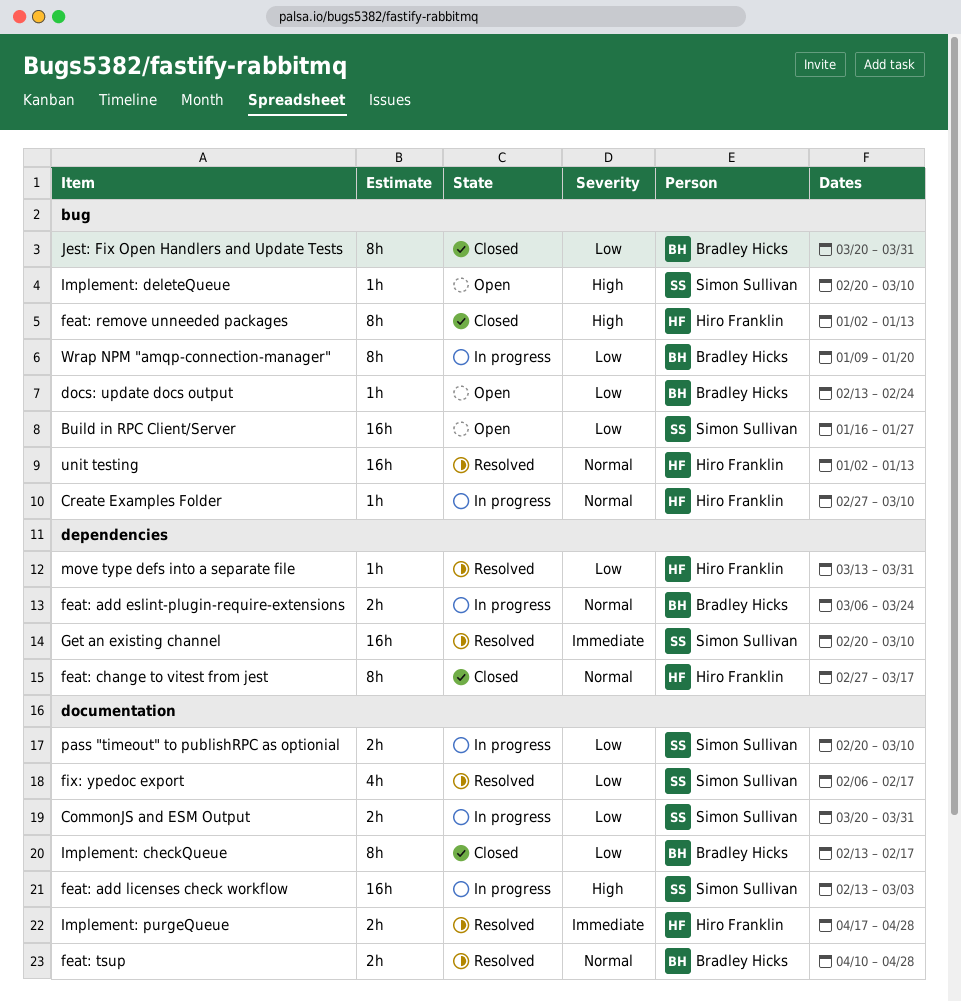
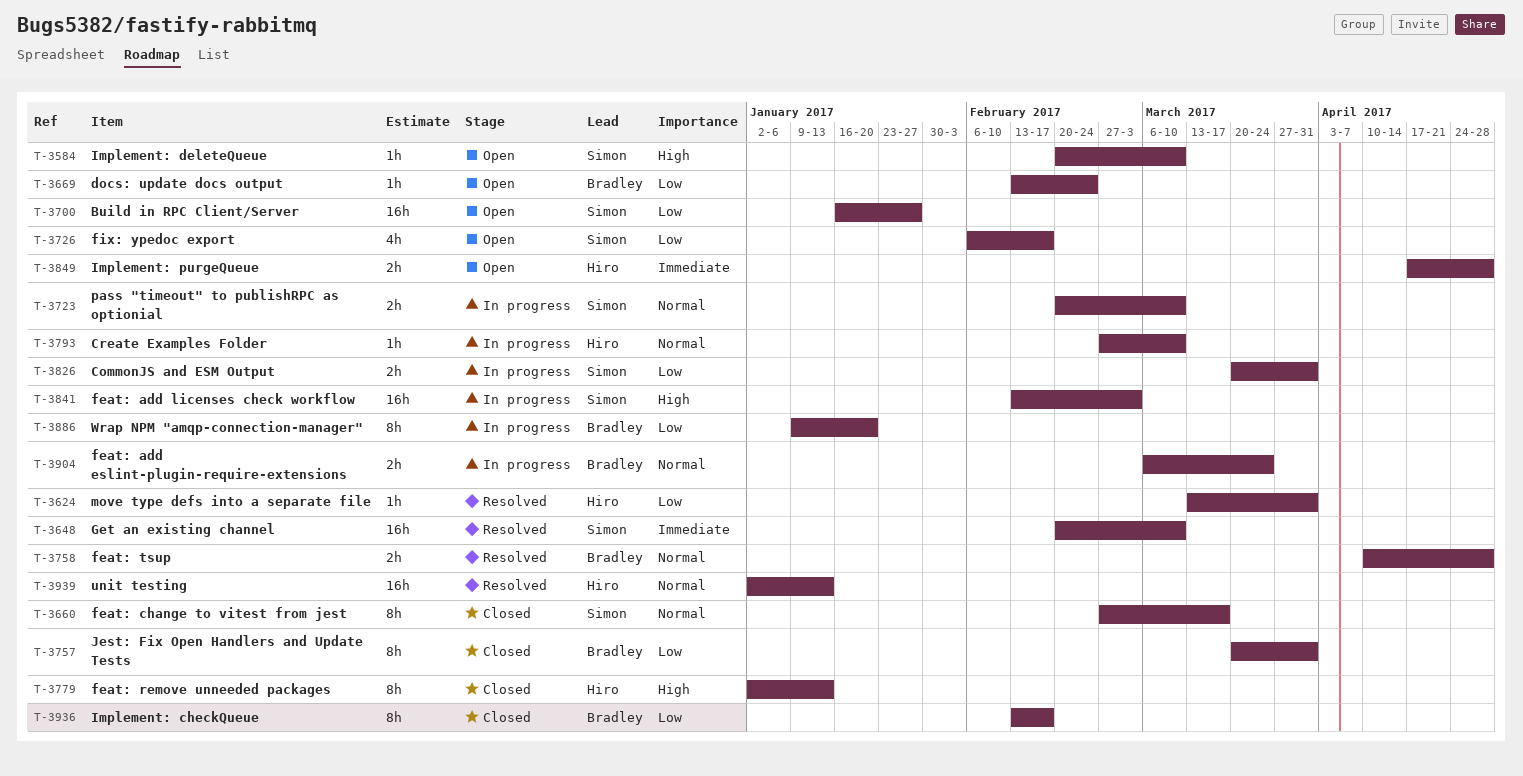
feat: change to vitest from jest, owner: Hiro Franklin -> Simon Sullivan
fix: ypedoc export, status: Resolved -> Open
Implement: purgeQueue, status: Resolved -> Open
pass "timeout" to publishRPC as optionial, priority: Low -> Normal

